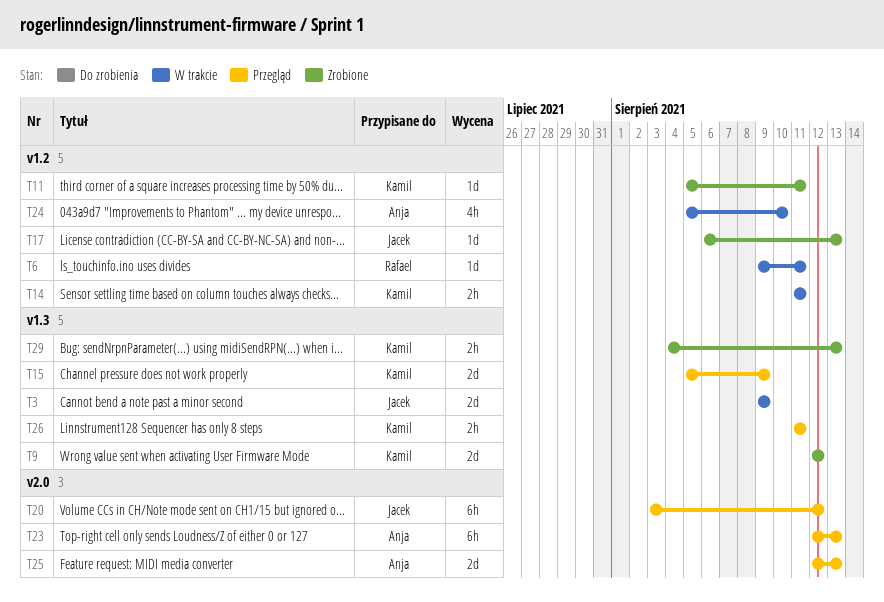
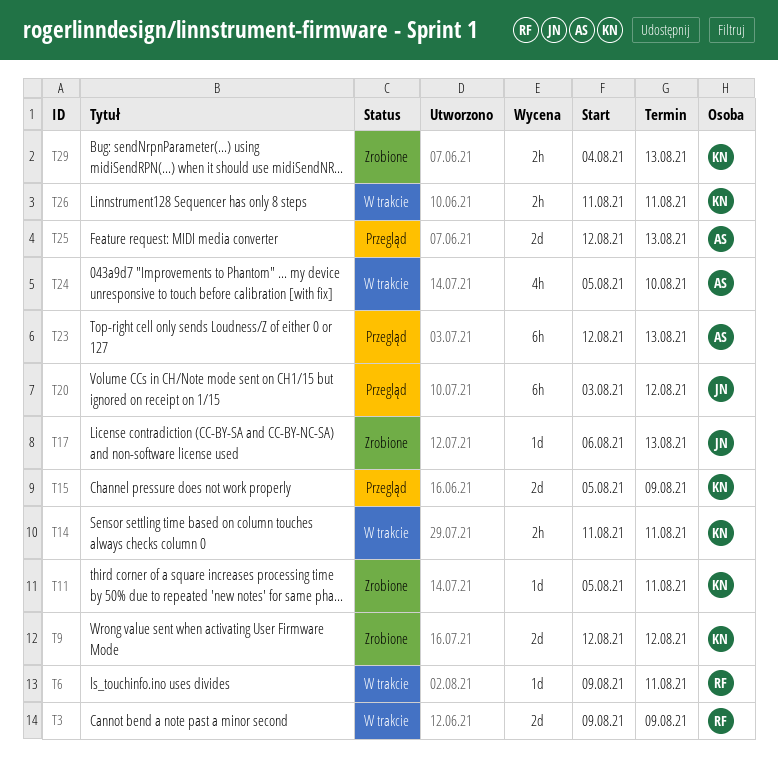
T3, owner: Jacek -> Rafael
T26, status: Przegląd -> W trakcie

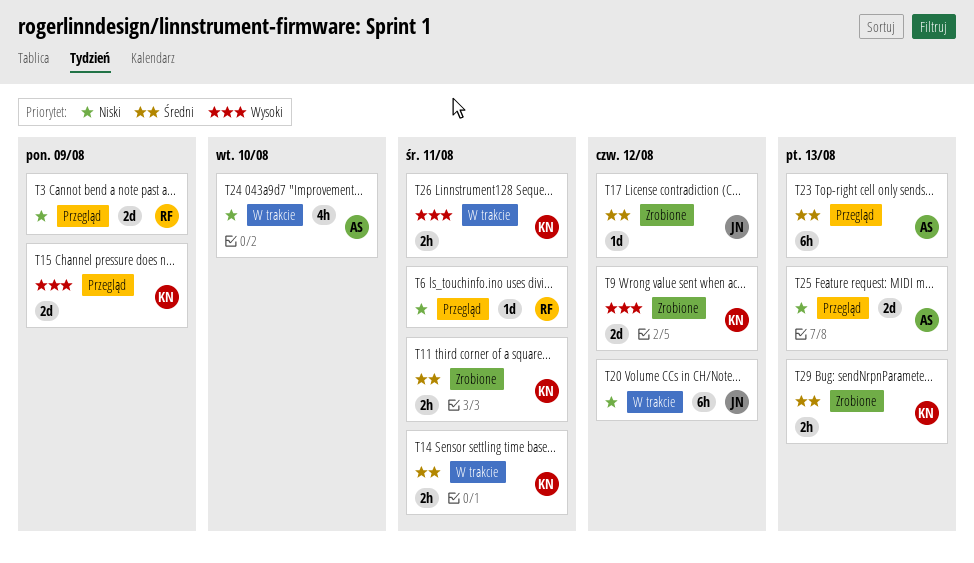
T3, status: W trakcie -> Przegląd
T6, status: W trakcie -> Przegląd
T11, estimate: 1d -> 2h
T17, due: Aug 13 -> Aug 12
T20, status: Przegląd -> W trakcie

